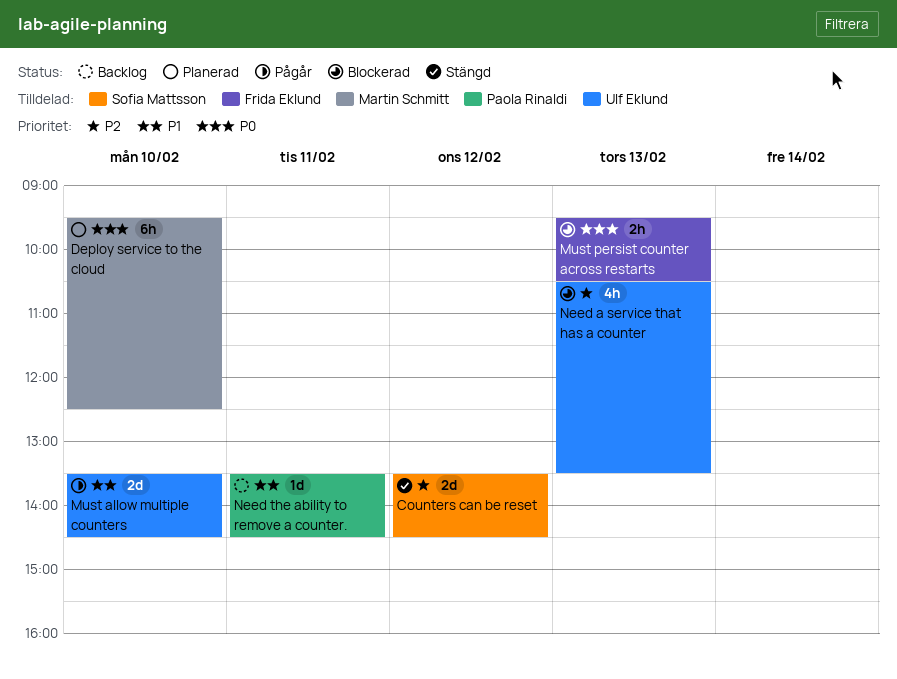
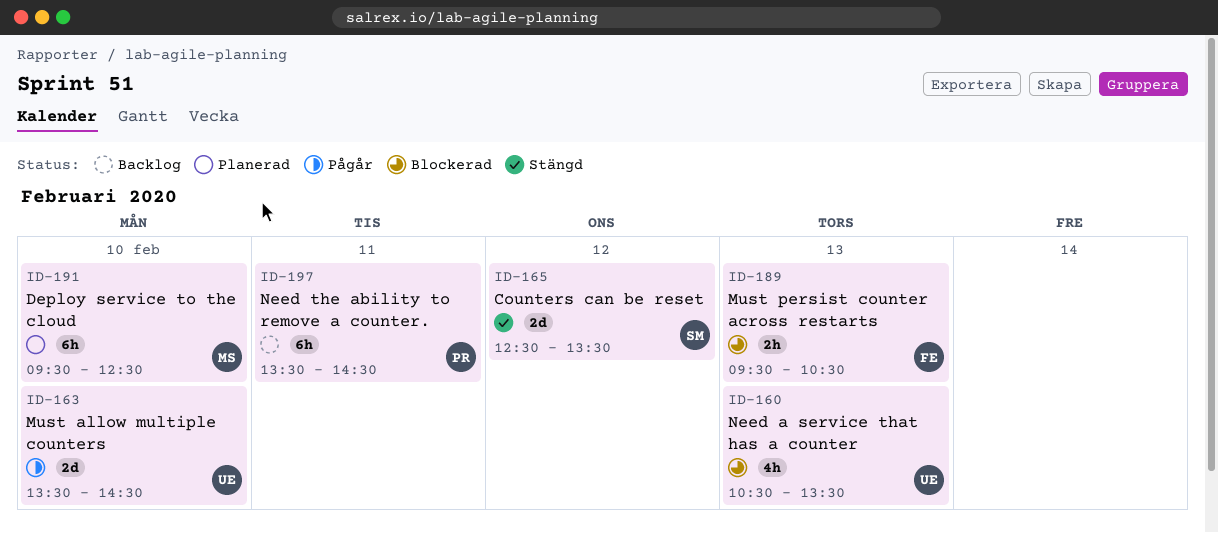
Counters can be reset, begins: 13:30 -> 12:30
Counters can be reset, ends: 14:30 -> 13:30
Need the ability to remove a counter., estimate: 1d -> 6h

